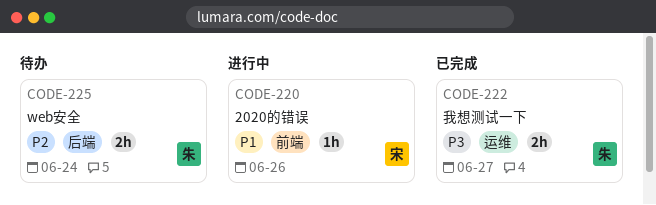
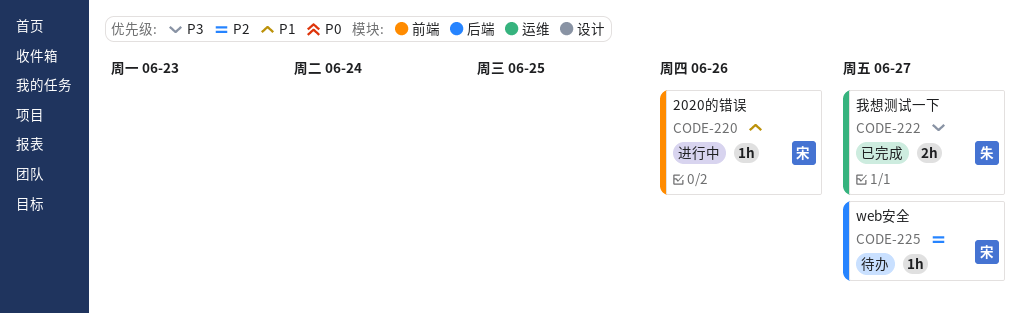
CODE-225, owner: 朱 -> 宋
CODE-225, estimate: 2h -> 1h
CODE-225, due: Jun 24 -> Jun 27

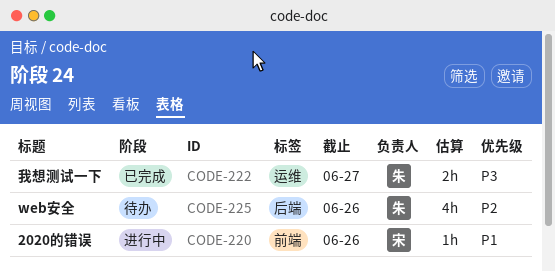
CODE-225, owner: 宋 -> 朱
CODE-225, estimate: 1h -> 4h
CODE-225, due: Jun 27 -> Jun 26

